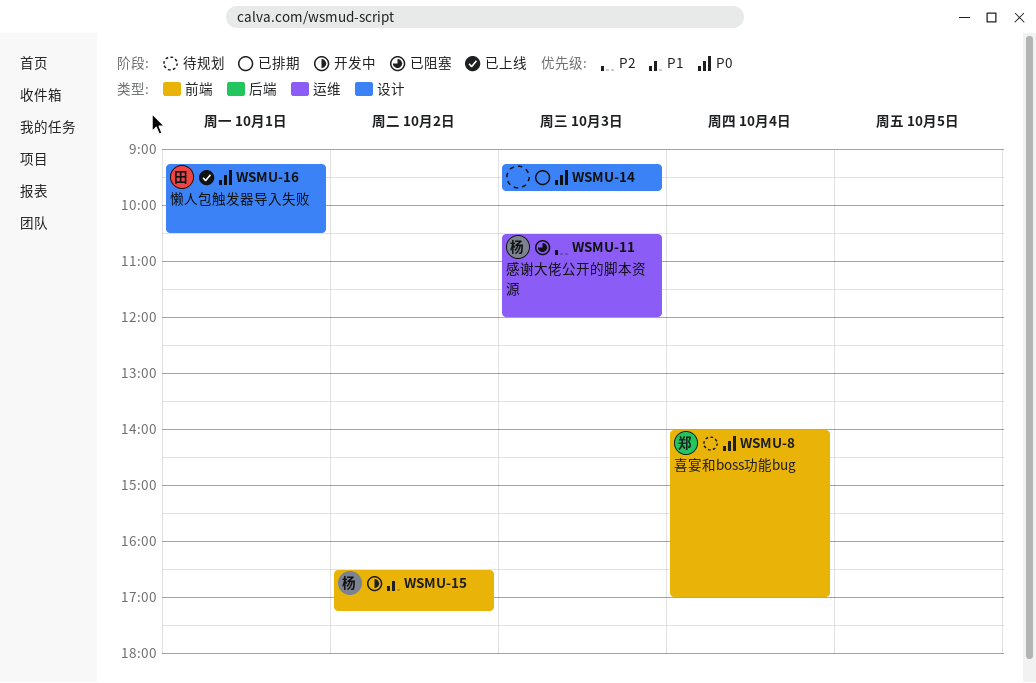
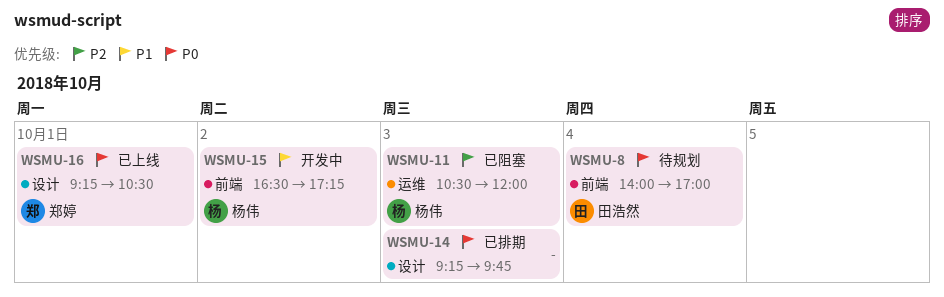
WSMU-8, owner: 郑婷 -> 田浩然
WSMU-16, owner: 田浩然 -> 郑婷

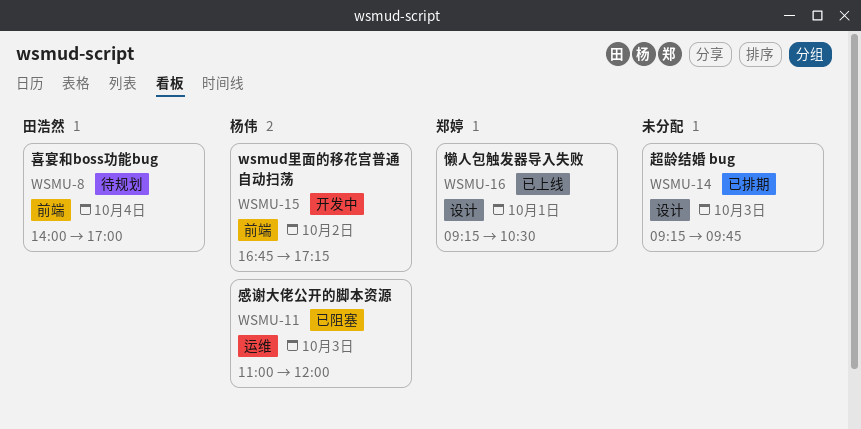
WSMU-11, begins: 10:30 -> 11:00
WSMU-15, begins: 16:30 -> 16:45

